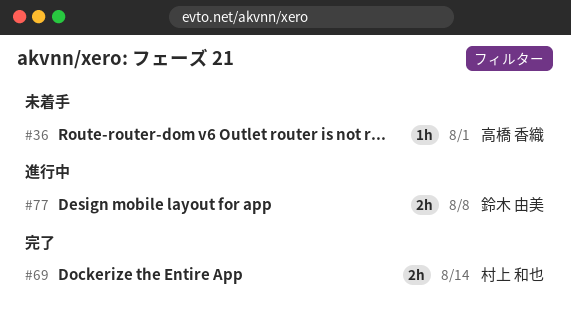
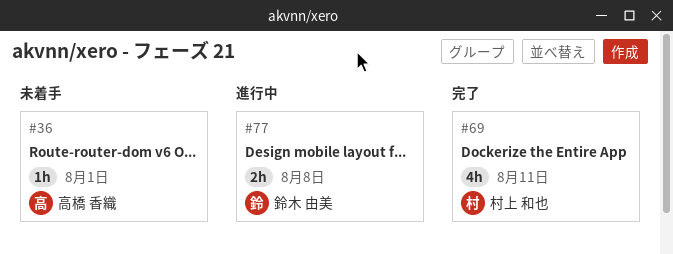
#69, estimate: 2h -> 4h
#69, due: Aug 14 -> Aug 11

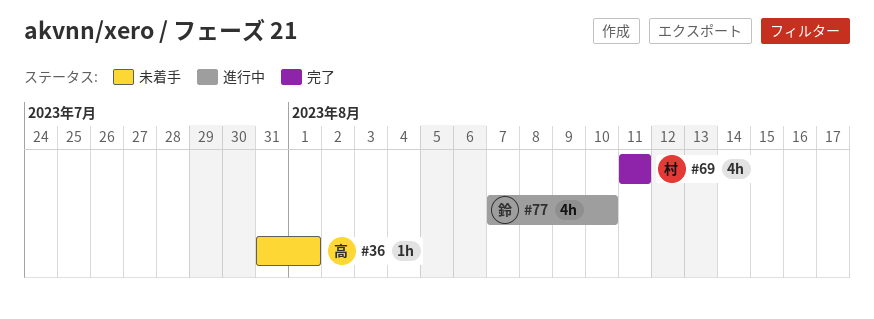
#77, estimate: 2h -> 4h
#77, due: Aug 8 -> Aug 10

